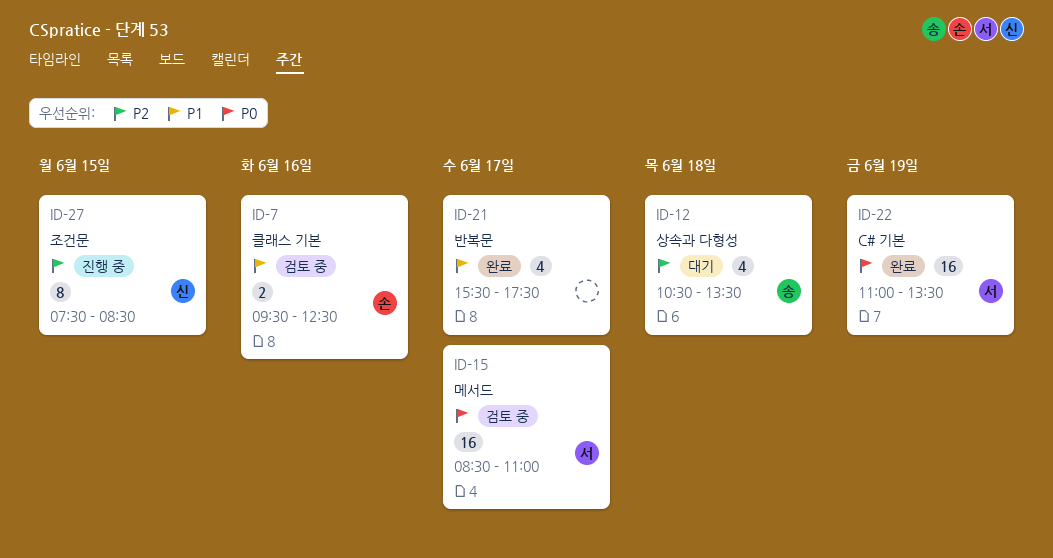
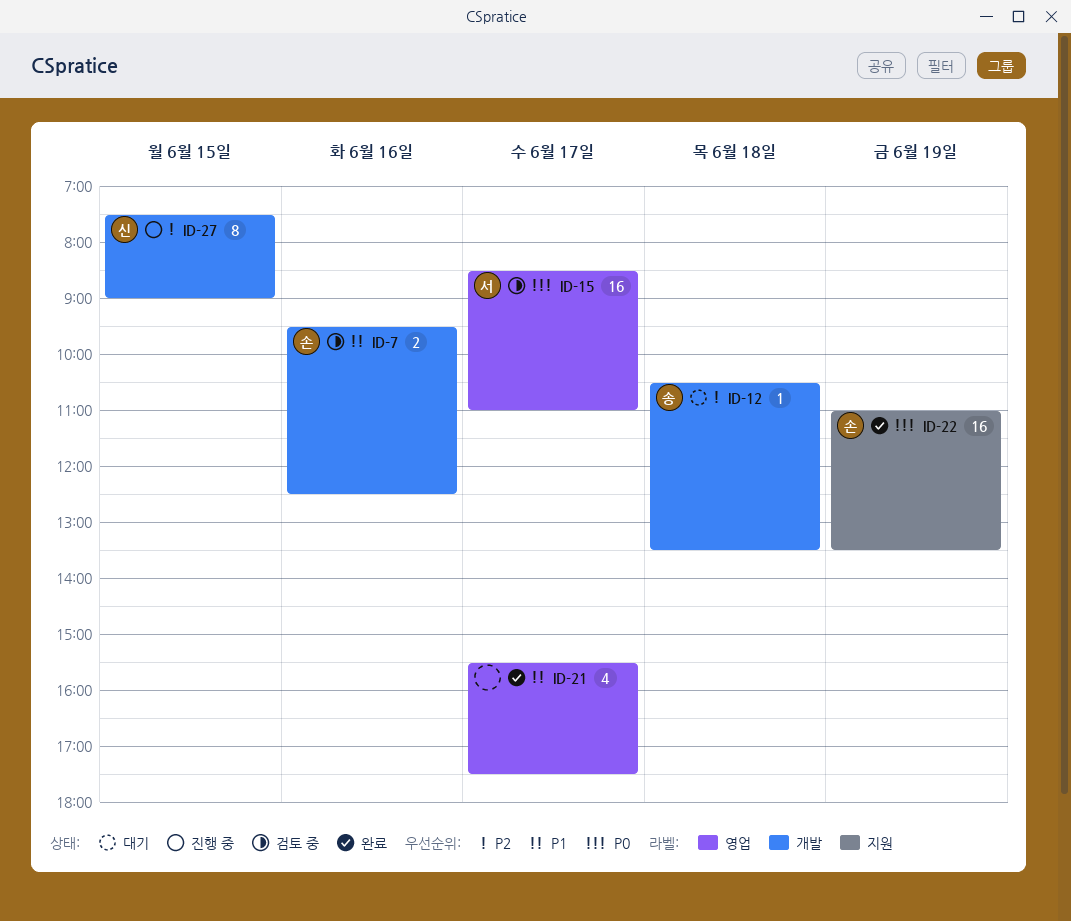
ID-12, estimate: 4 -> 1
ID-22, owner: 서 -> 손
ID-27, ends: 08:30 -> 09:00

